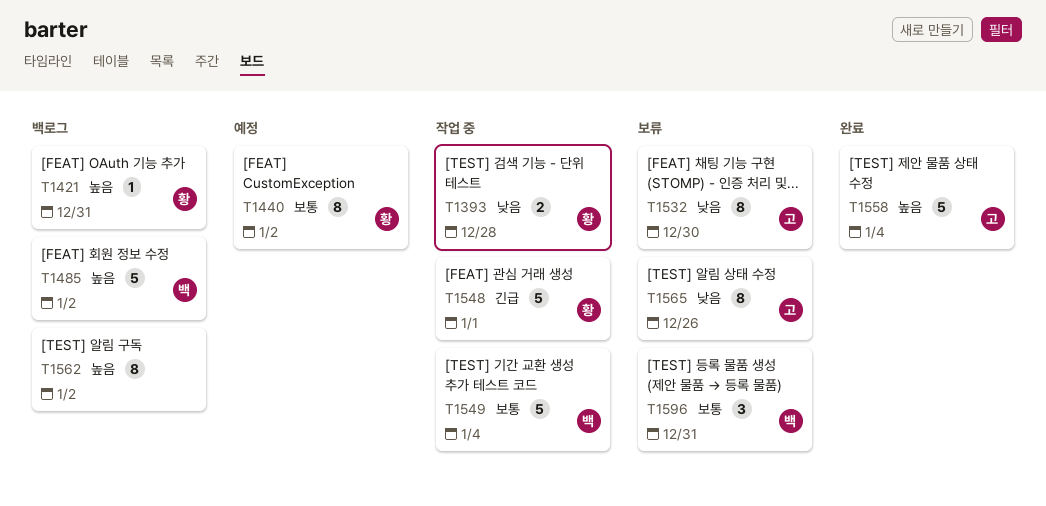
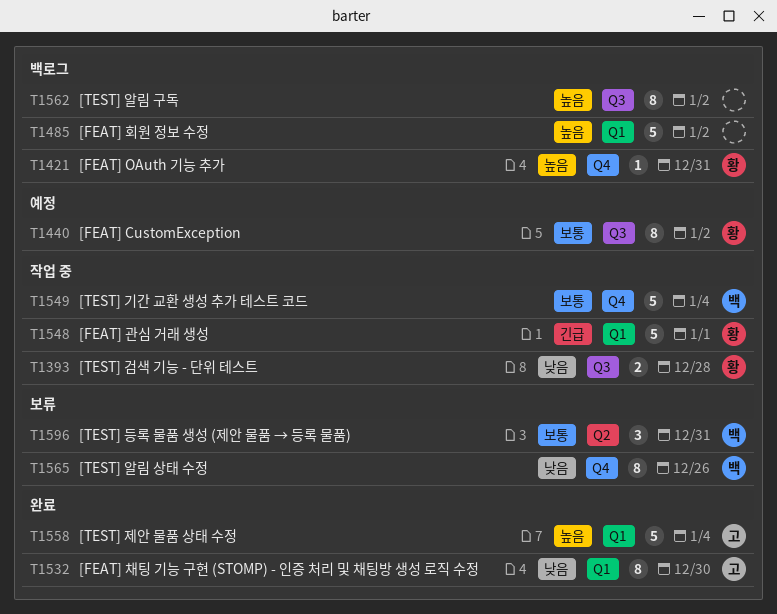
T1485, owner: 백 -> none
T1532, status: 보류 -> 완료
T1565, owner: 고 -> 백

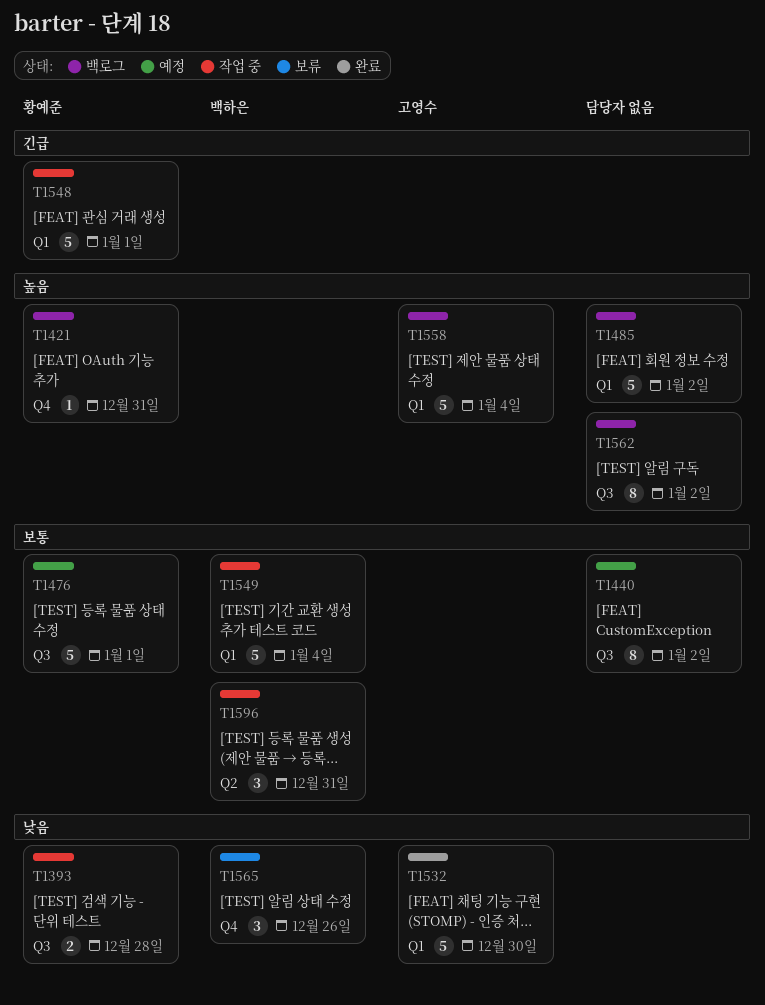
T1440, owner: 황예준 -> none
T1476: none -> present
T1532, estimate: 8 -> 5
T1549, label: Q4 -> Q1
T1558, status: 완료 -> 백로그
T1565, estimate: 8 -> 3
T1596, status: 보류 -> 작업 중

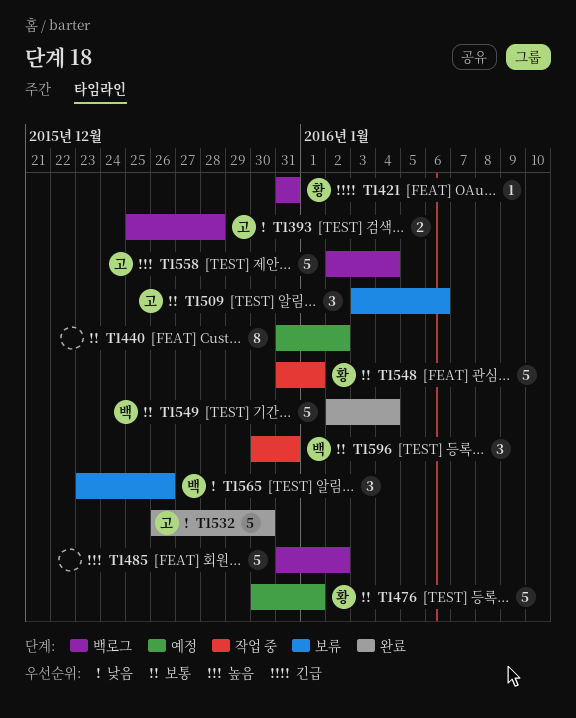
T1393, status: 작업 중 -> 백로그
T1393, owner: 황예준 -> 고영수
T1421, priority: 높음 -> 긴급
T1509: none -> present
T1548, priority: 긴급 -> 보통
T1549, status: 작업 중 -> 완료
T1562: present -> none

